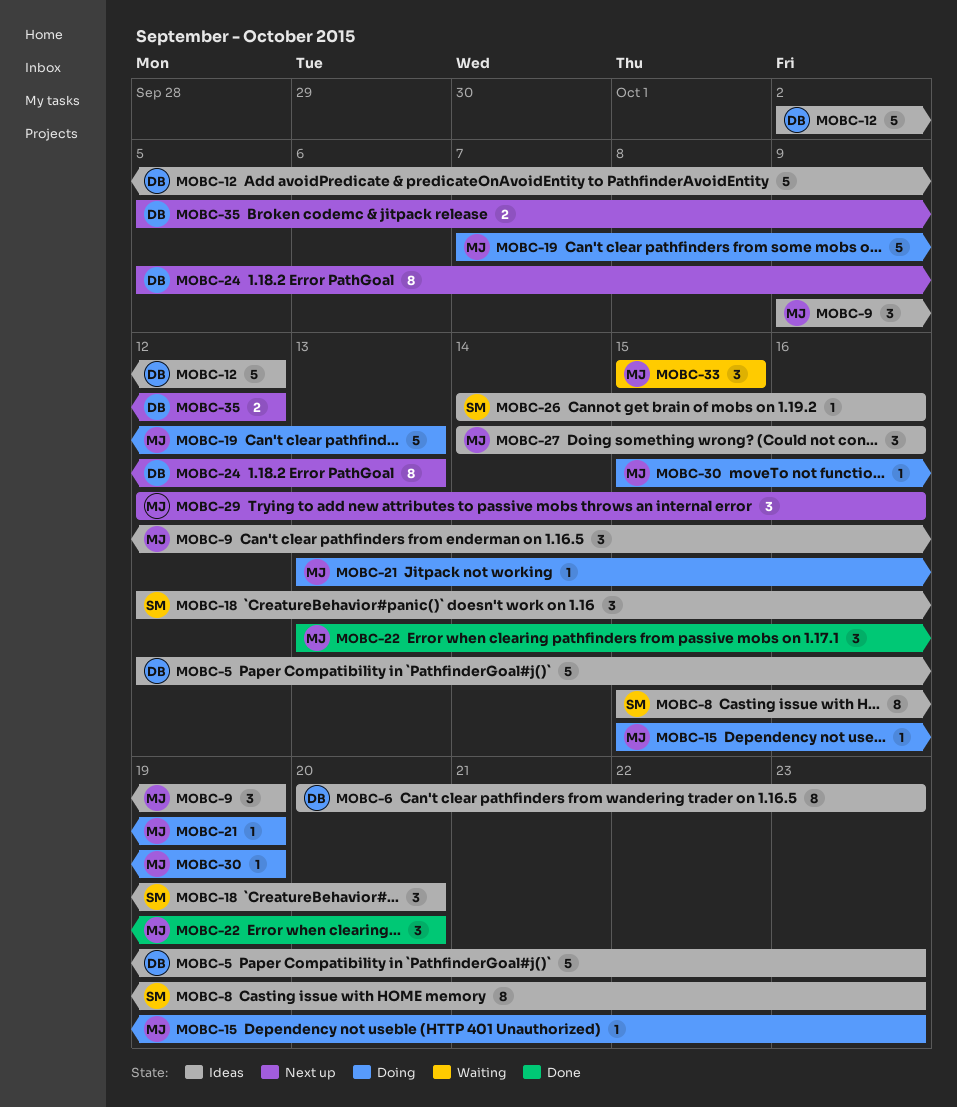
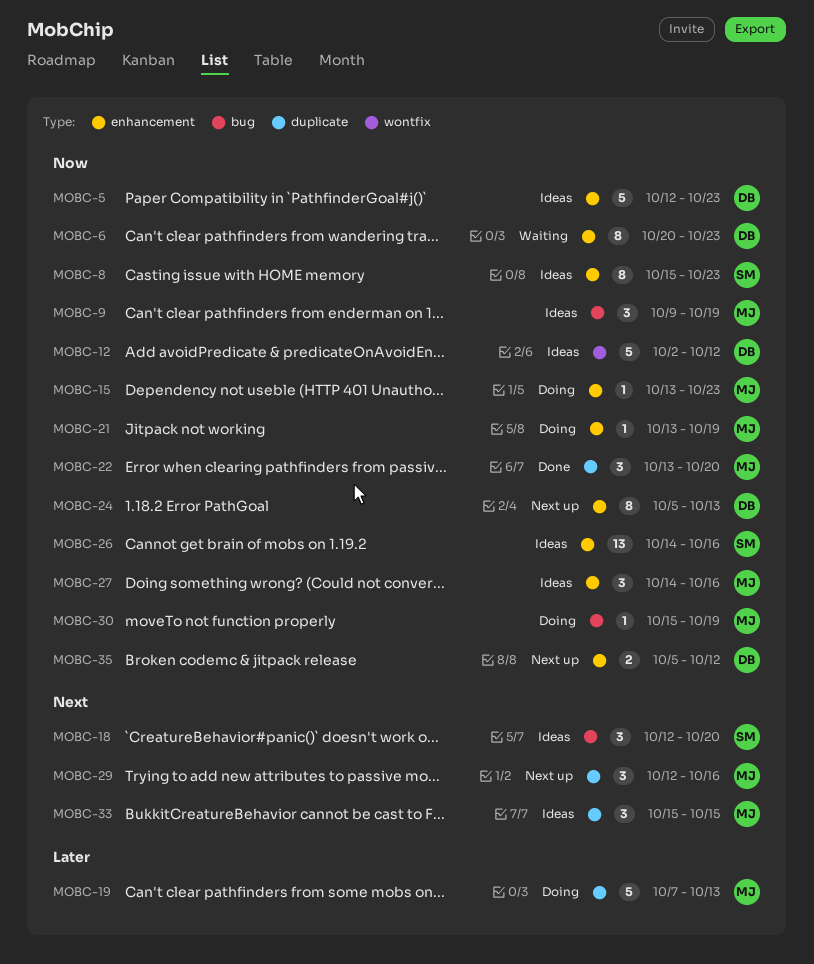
MOBC-6, status: Ideas -> Waiting
MOBC-15, start: Oct 15 -> Oct 13
MOBC-26, estimate: 1 -> 13
MOBC-33, status: Waiting -> Ideas

